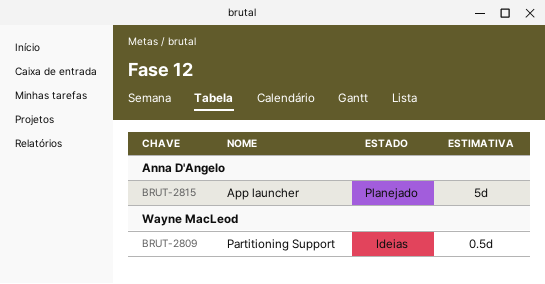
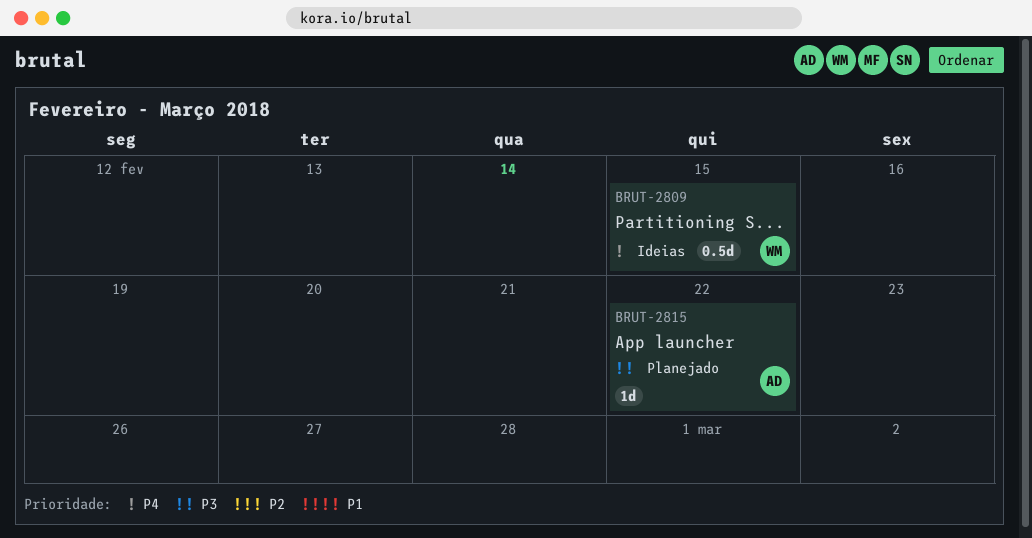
BRUT-2815, estimate: 5d -> 1d

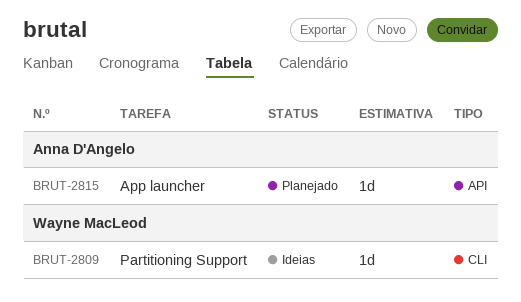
BRUT-2809, estimate: 0.5d -> 1d

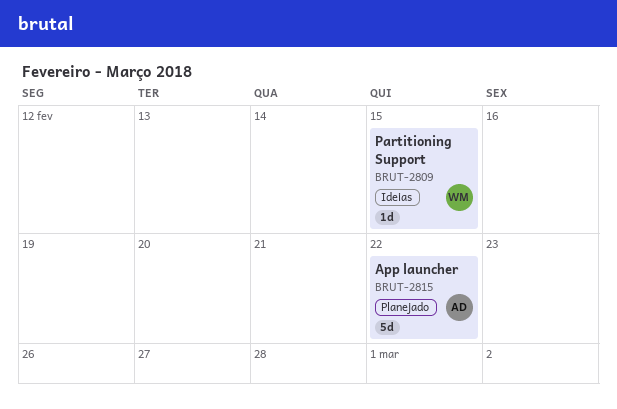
BRUT-2815, estimate: 1d -> 5d

